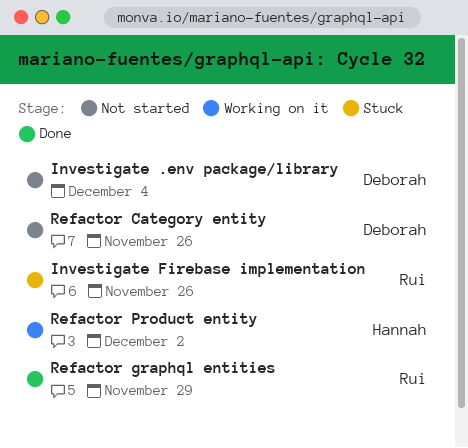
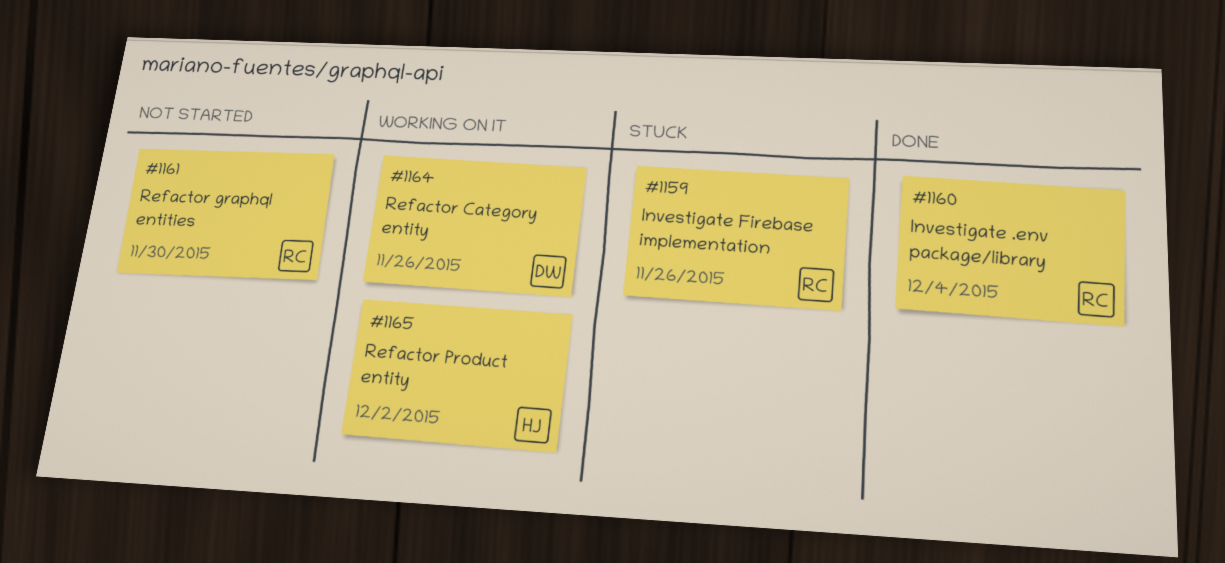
Investigate .env package/library, status: Not started -> Done
Investigate .env package/library, owner: Deborah -> Rui
Refactor Category entity, status: Not started -> Working on it
Refactor graphql entities, status: Done -> Not started
Refactor graphql entities, due: Nov 29 -> Nov 30

